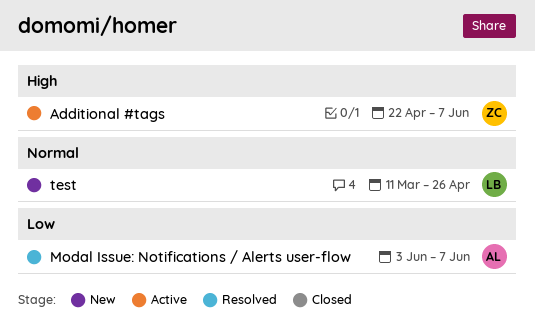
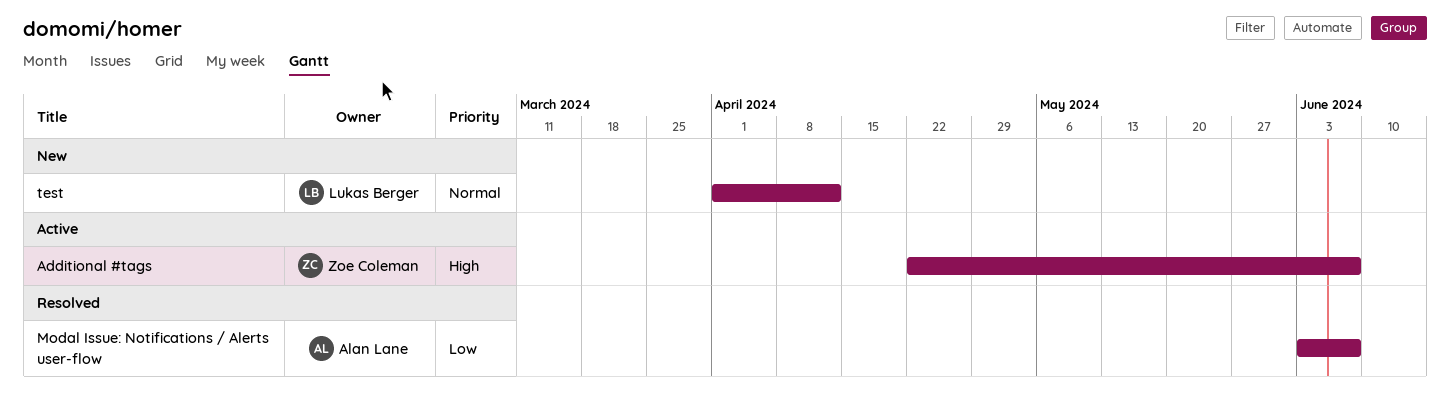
test, start: Mar 11 -> Apr 1
test, due: Apr 26 -> Apr 12

